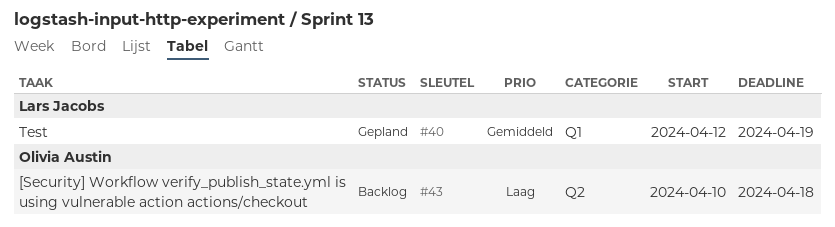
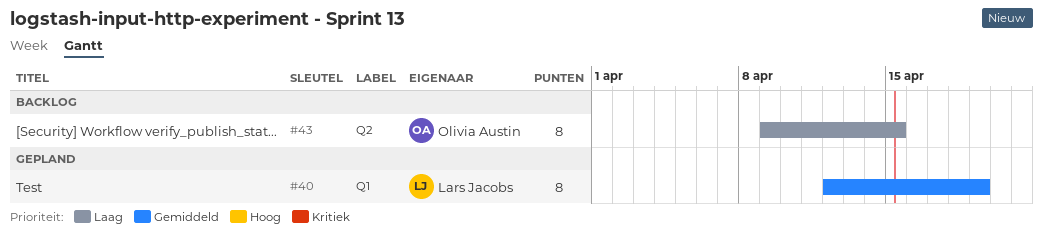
#43, start: Apr 10 -> Apr 9
#43, due: Apr 18 -> Apr 15

